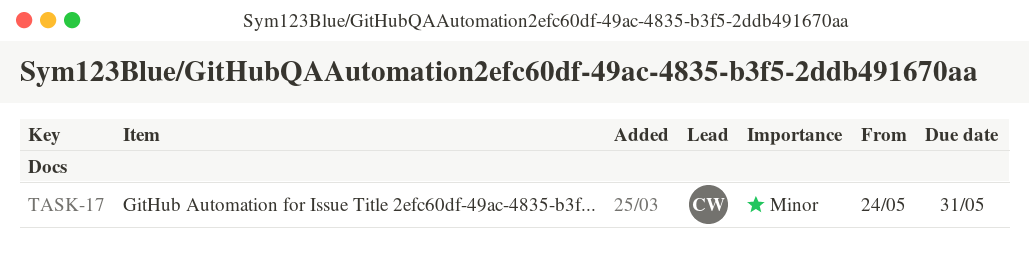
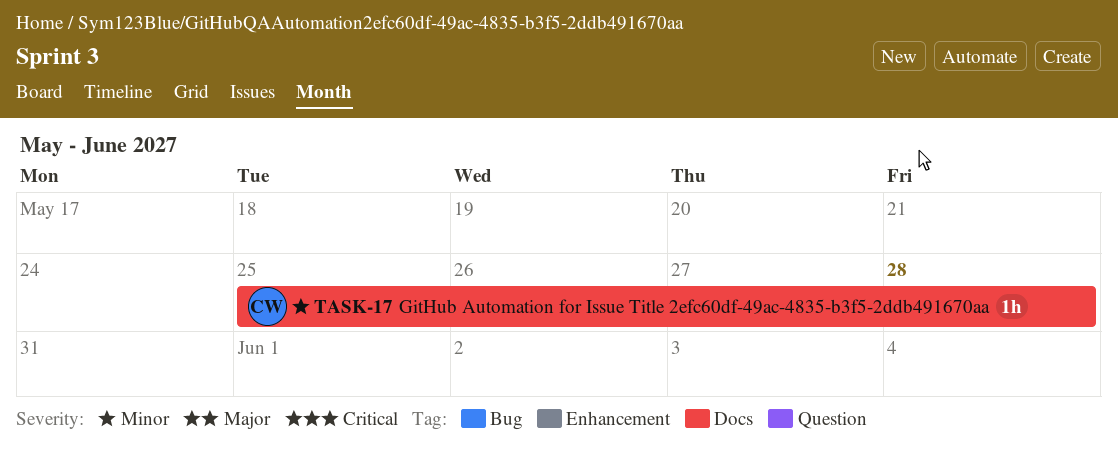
TASK-17, start: May 24 -> May 25
TASK-17, due: May 31 -> May 28

